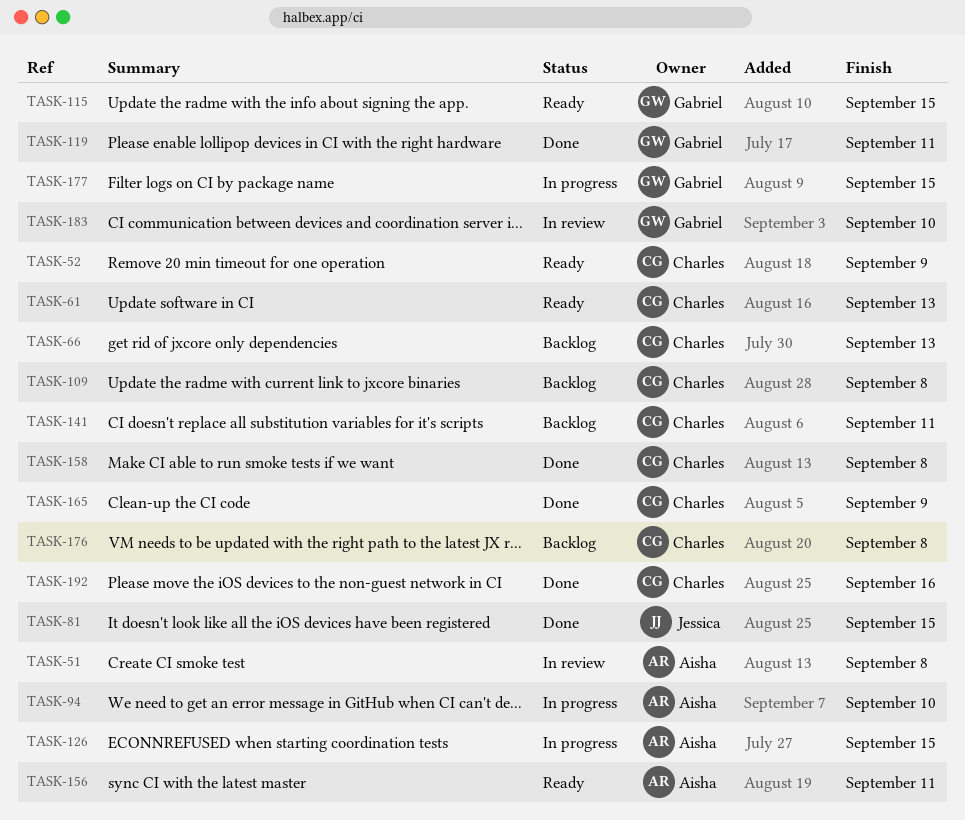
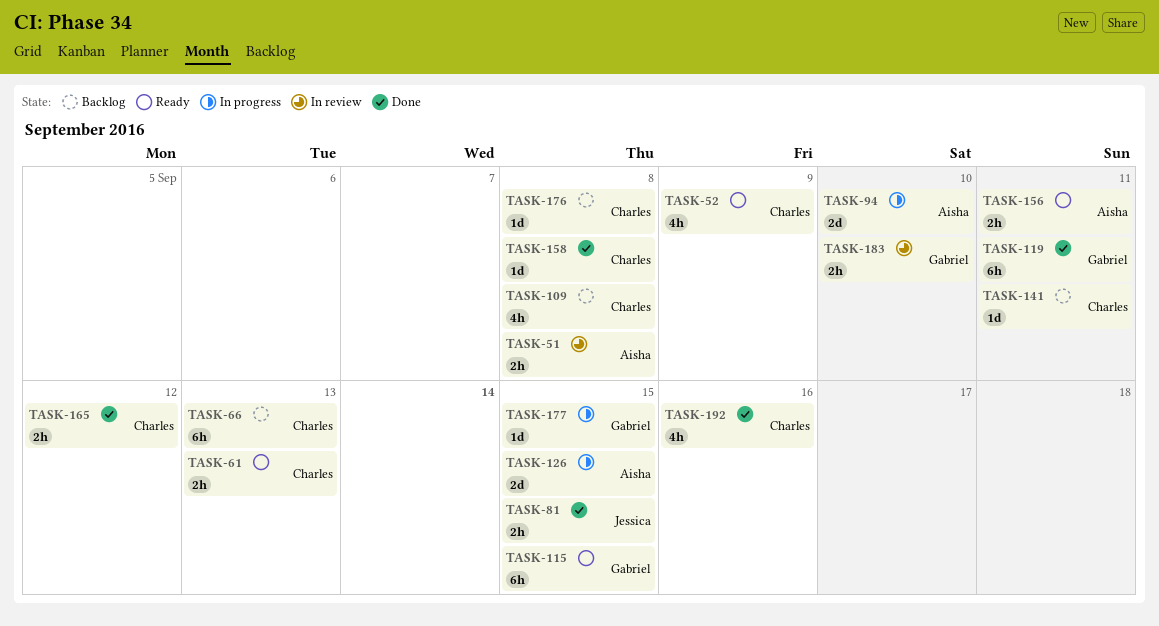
TASK-165, due: Sep 9 -> Sep 12

